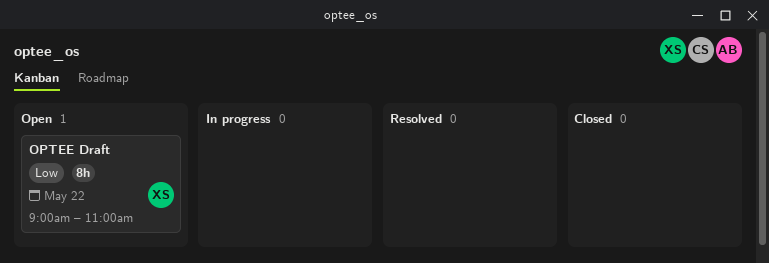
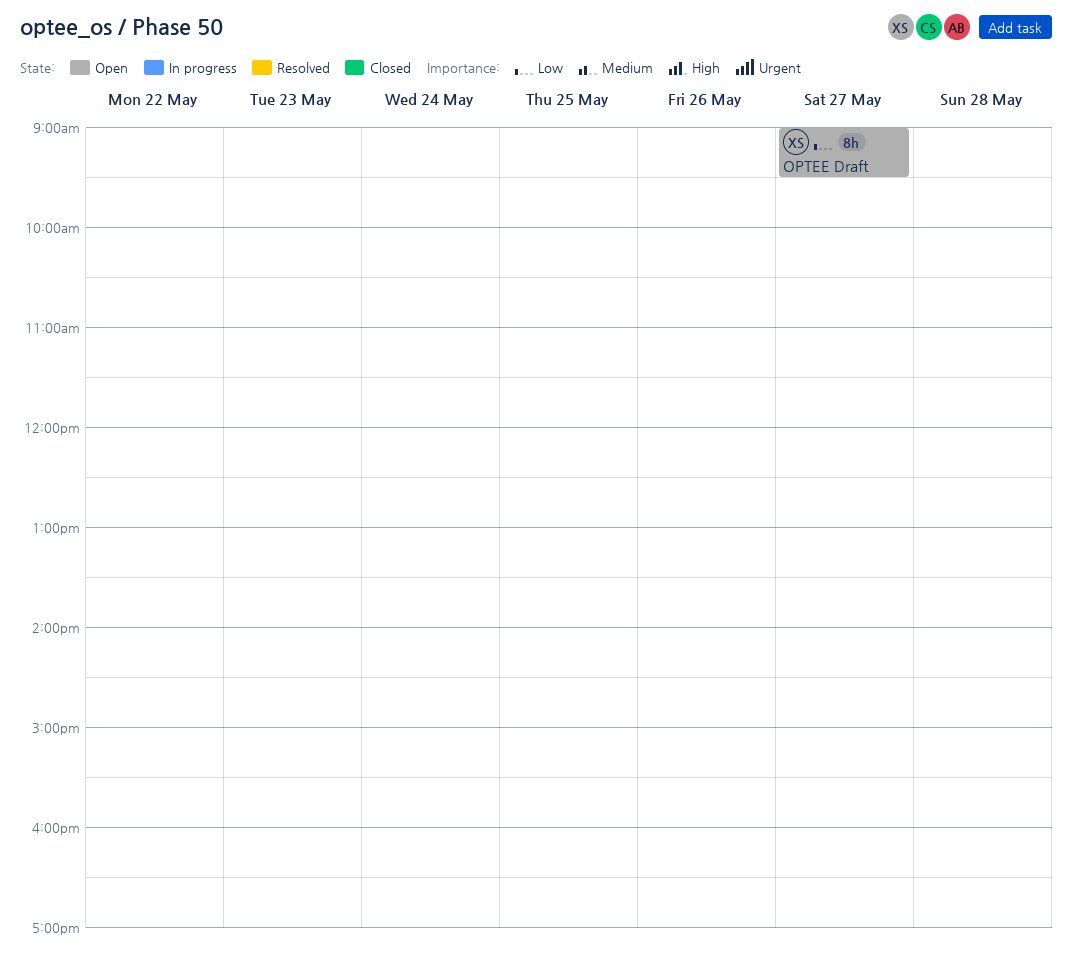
OPTEE Draft, day: May 22 -> May 27
OPTEE Draft, ends: 11:00 -> 09:30

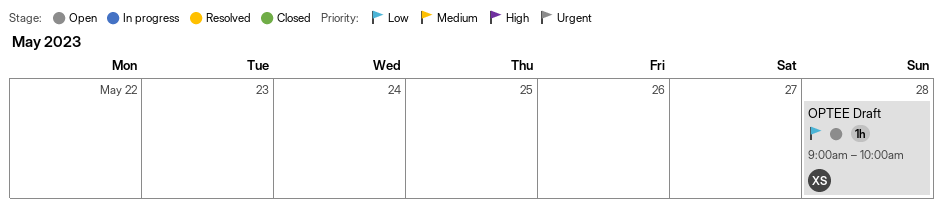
OPTEE Draft, estimate: 8h -> 1h
OPTEE Draft, day: May 27 -> May 28
OPTEE Draft, ends: 09:30 -> 10:00

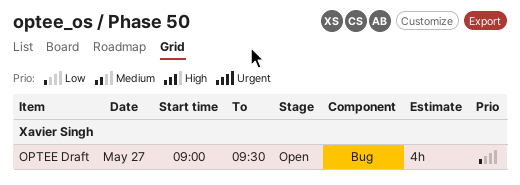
OPTEE Draft, estimate: 1h -> 4h
OPTEE Draft, day: May 28 -> May 27
OPTEE Draft, ends: 10:00 -> 09:30

